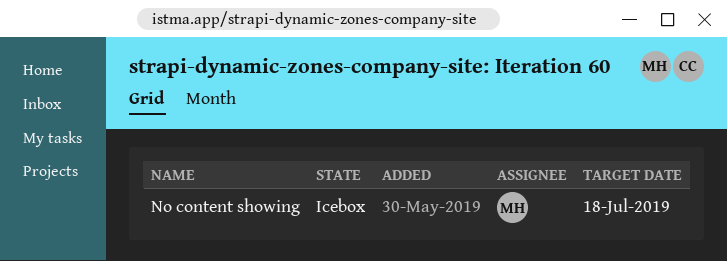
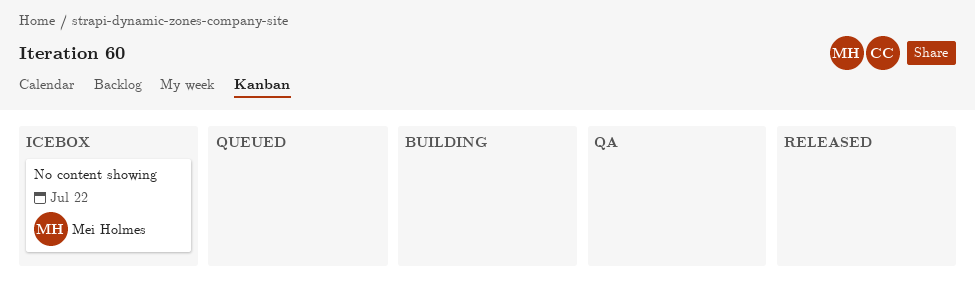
No content showing, due: Jul 18 -> Jul 22

